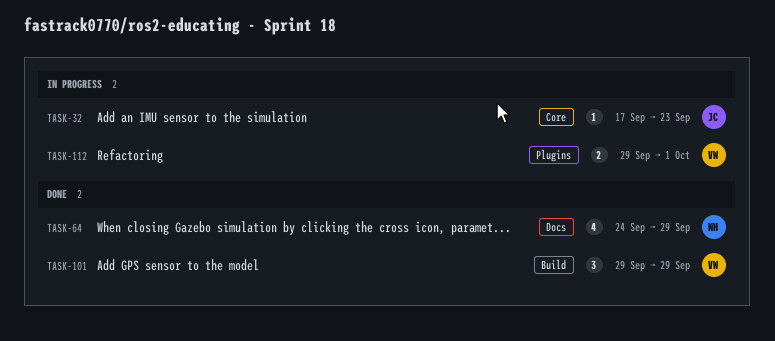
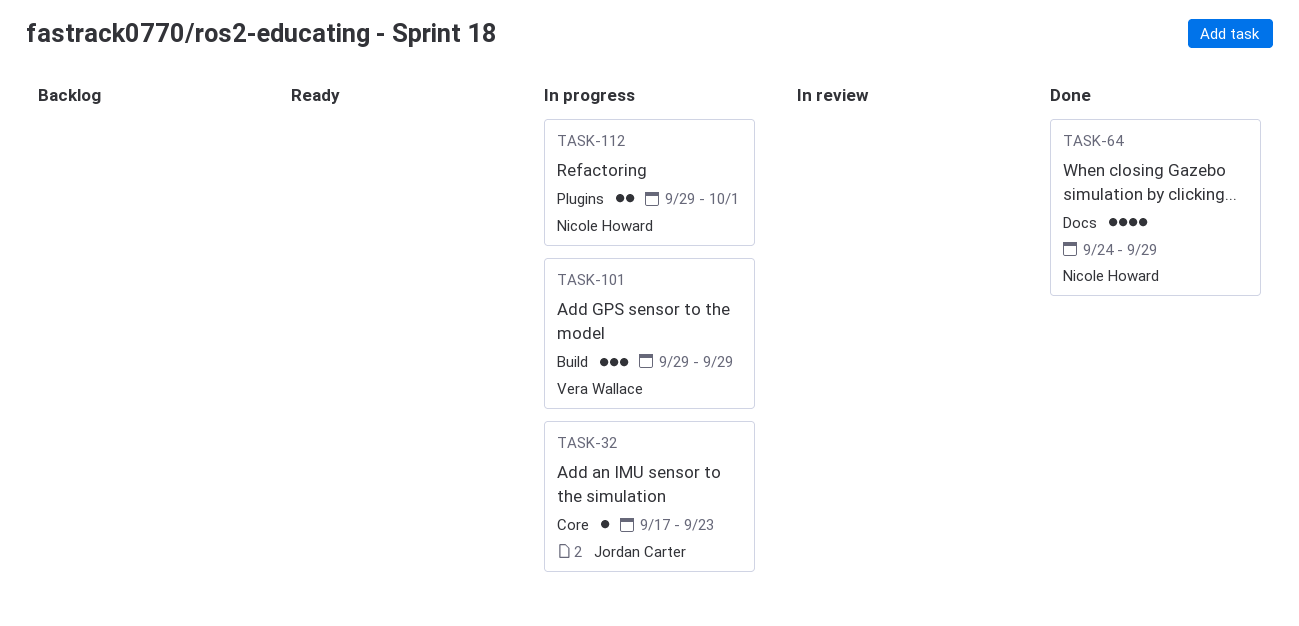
TASK-101, status: Done -> In progress
TASK-112, owner: Vera Wallace -> Nicole Howard

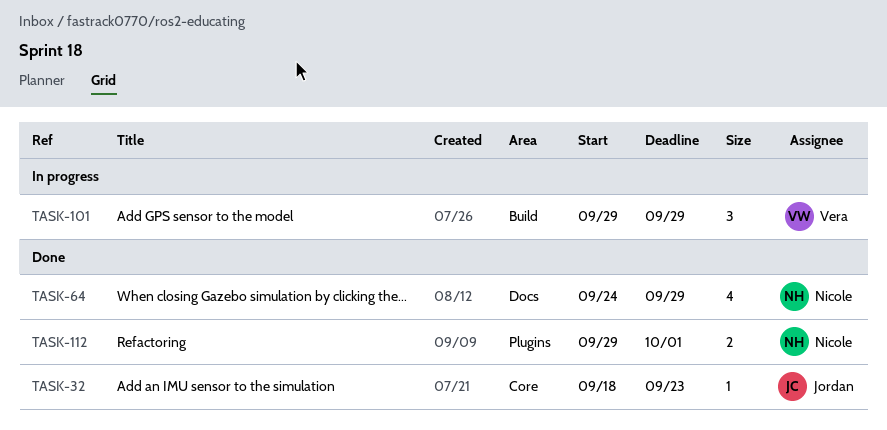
TASK-32, status: In progress -> Done
TASK-32, start: Sep 17 -> Sep 18
TASK-112, status: In progress -> Done

